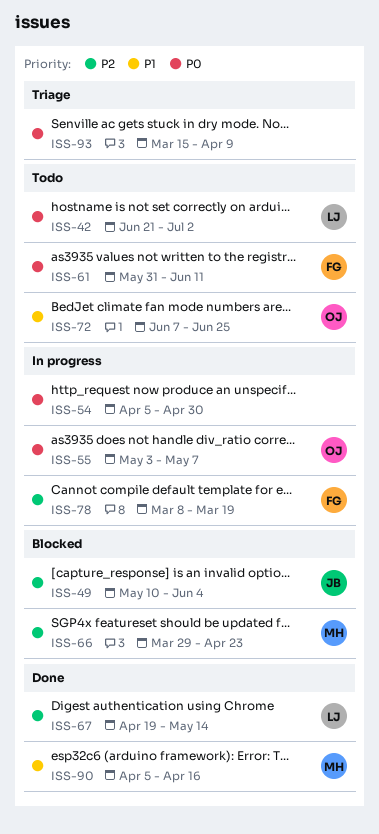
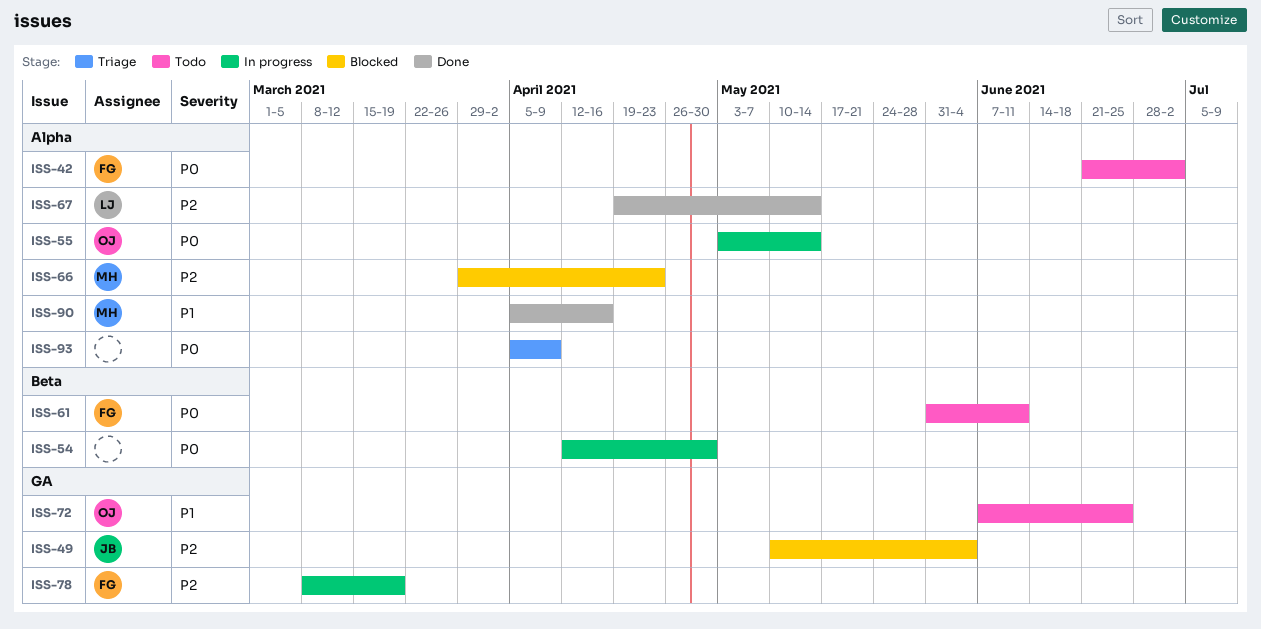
ISS-42, owner: LJ -> FG
ISS-54, start: Apr 5 -> Apr 12
ISS-55, due: May 7 -> May 14
ISS-93, start: Mar 15 -> Apr 5

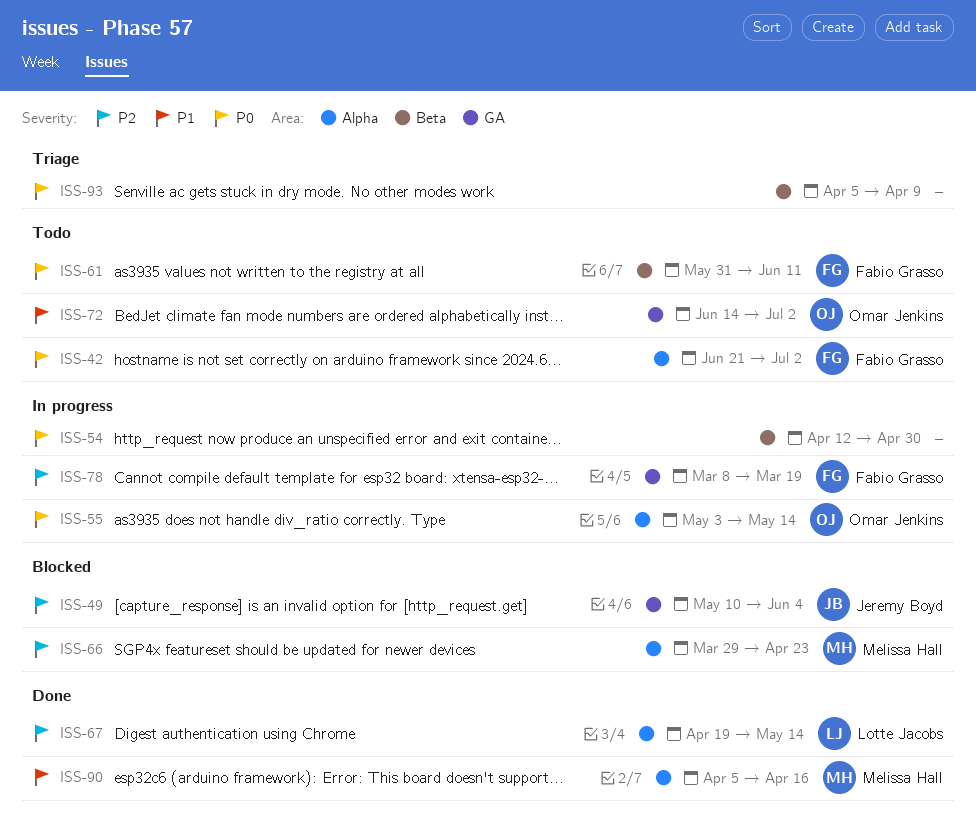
ISS-72, start: Jun 7 -> Jun 14
ISS-72, due: Jun 25 -> Jul 2
ISS-93, label: Alpha -> Beta

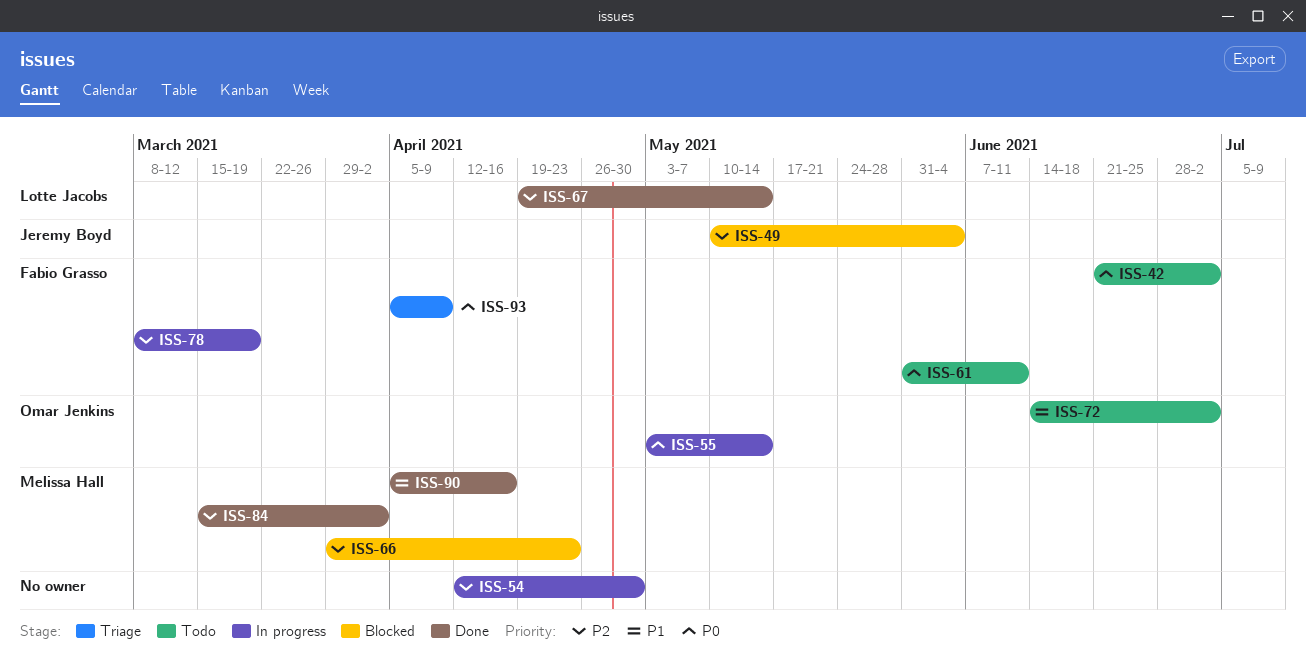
ISS-54, priority: P0 -> P2
ISS-84: none -> present
ISS-93, owner: none -> Fabio Grasso

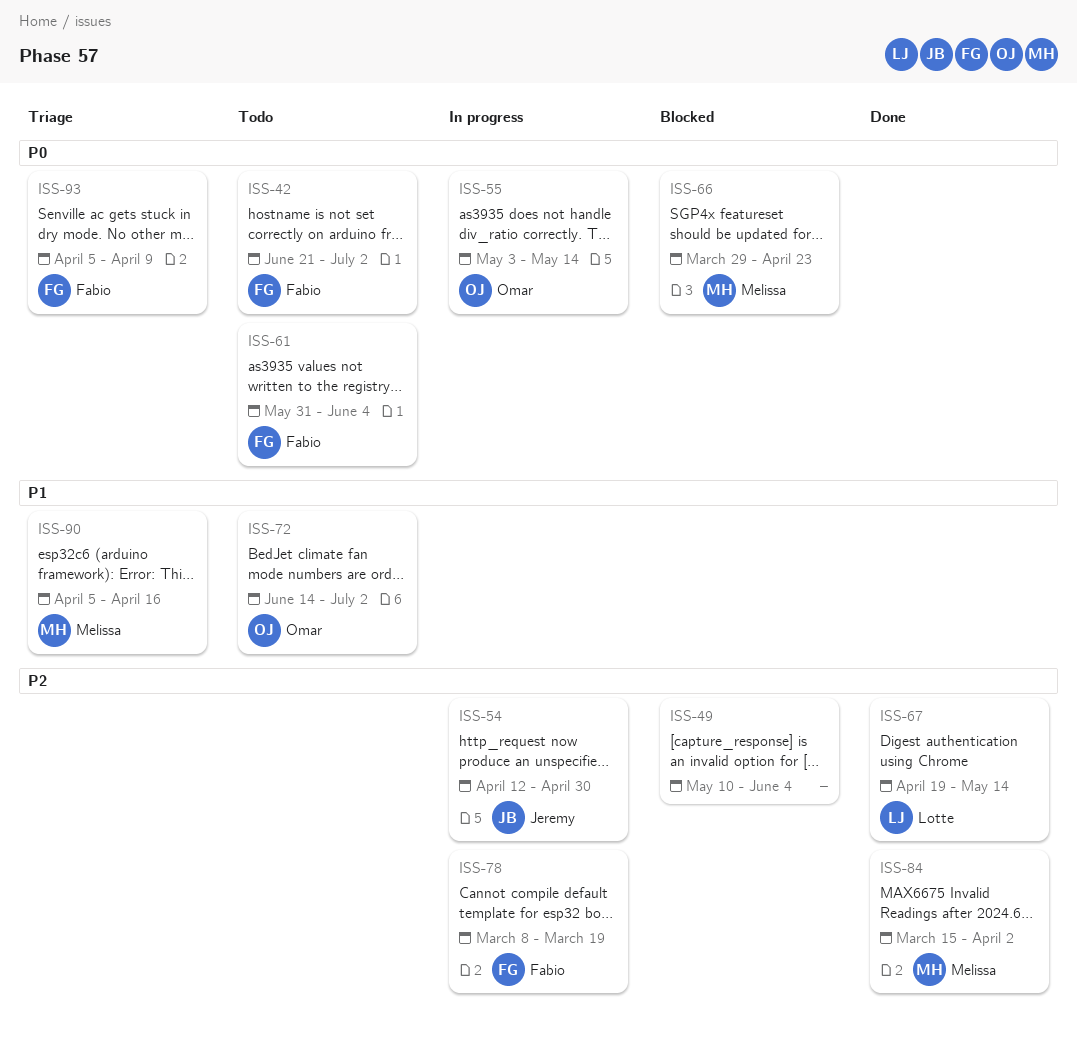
ISS-49, owner: Jeremy Boyd -> none
ISS-54, owner: none -> Jeremy Boyd
ISS-61, due: Jun 11 -> Jun 4
ISS-66, priority: P2 -> P0
ISS-90, status: Done -> Triage

